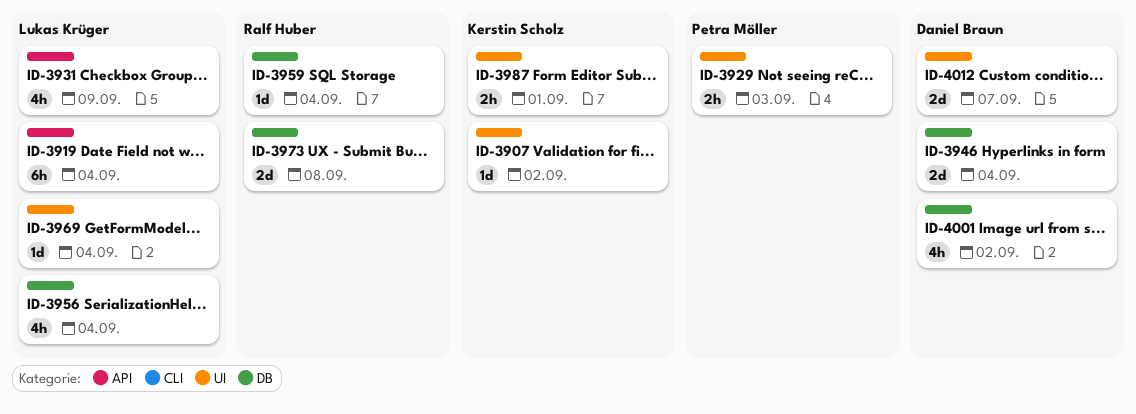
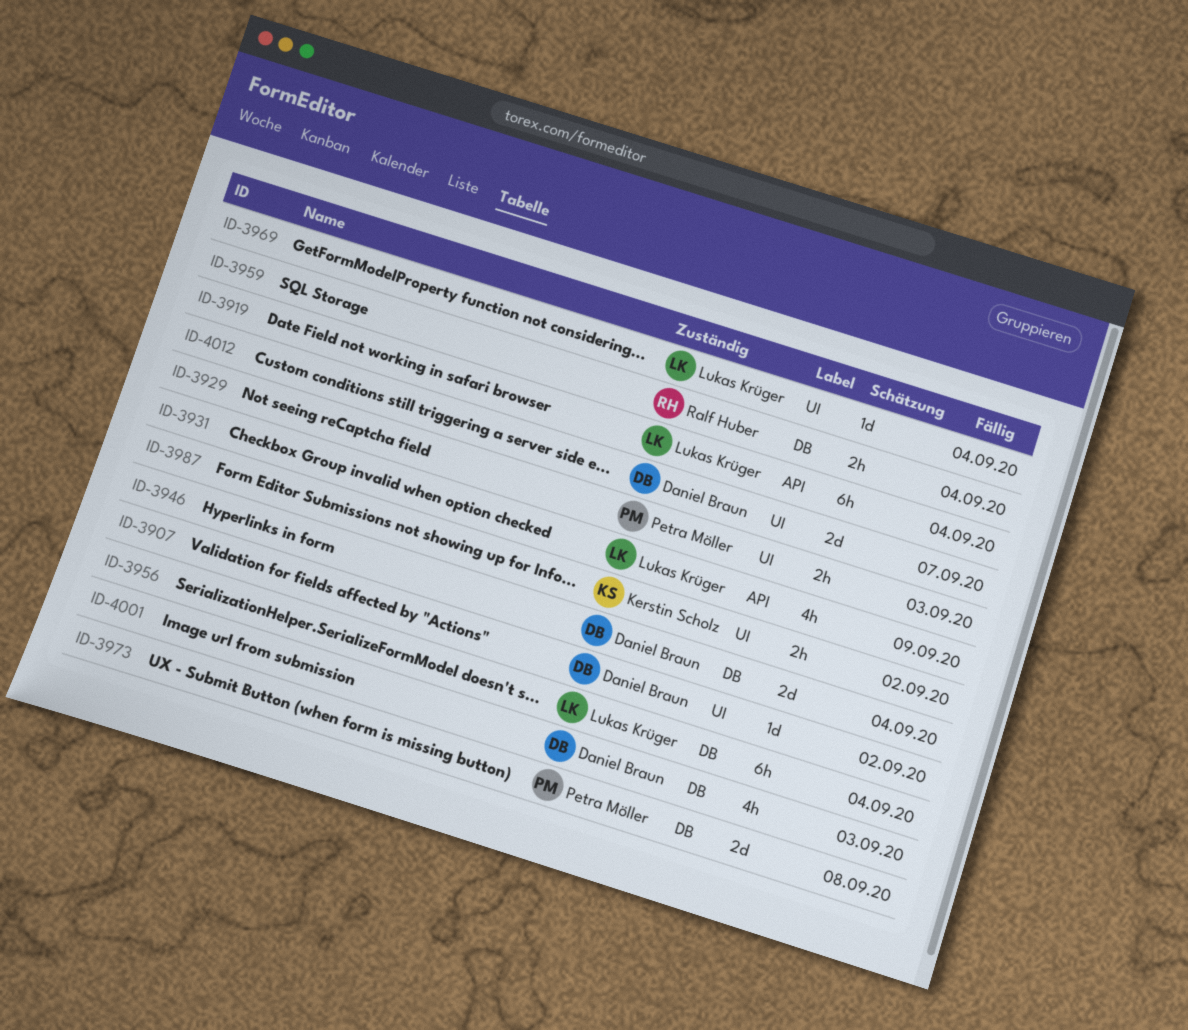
ID-3907, owner: Kerstin Scholz -> Daniel Braun
ID-3956, estimate: 4h -> 6h
ID-3959, estimate: 1d -> 2h
ID-3973, owner: Ralf Huber -> Petra Möller
ID-3987, due: Sep 1 -> Sep 2
ID-4001, due: Sep 2 -> Sep 3

